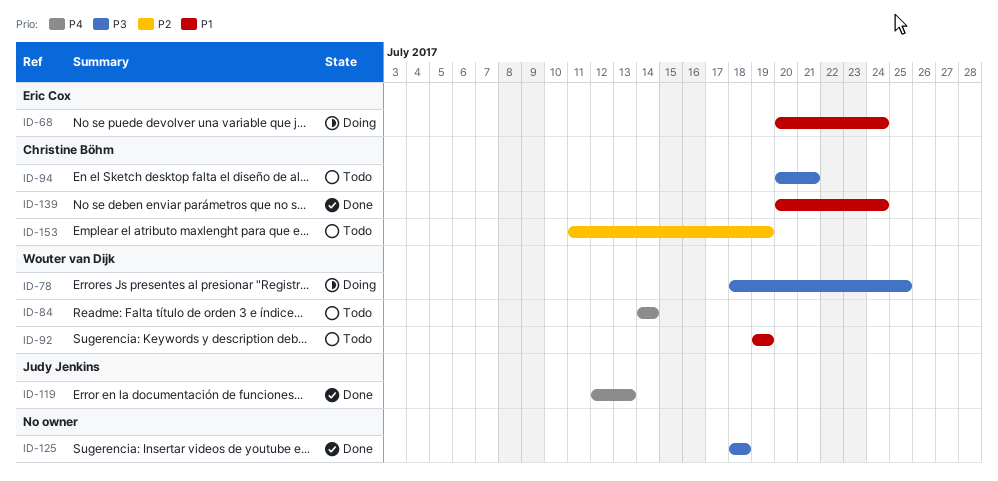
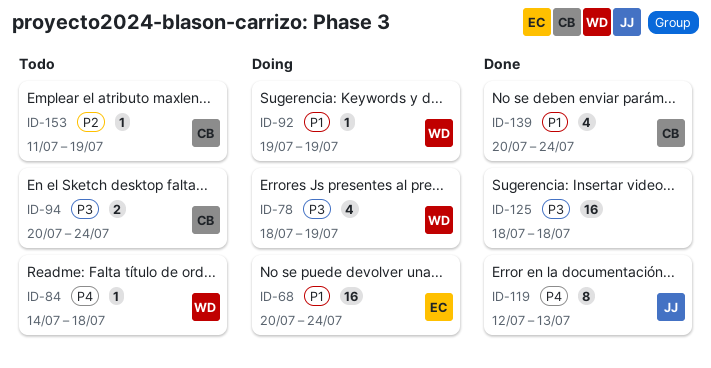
ID-78, due: Jul 25 -> Jul 19
ID-84, due: Jul 14 -> Jul 18
ID-92, status: Todo -> Doing
ID-94, due: Jul 21 -> Jul 24

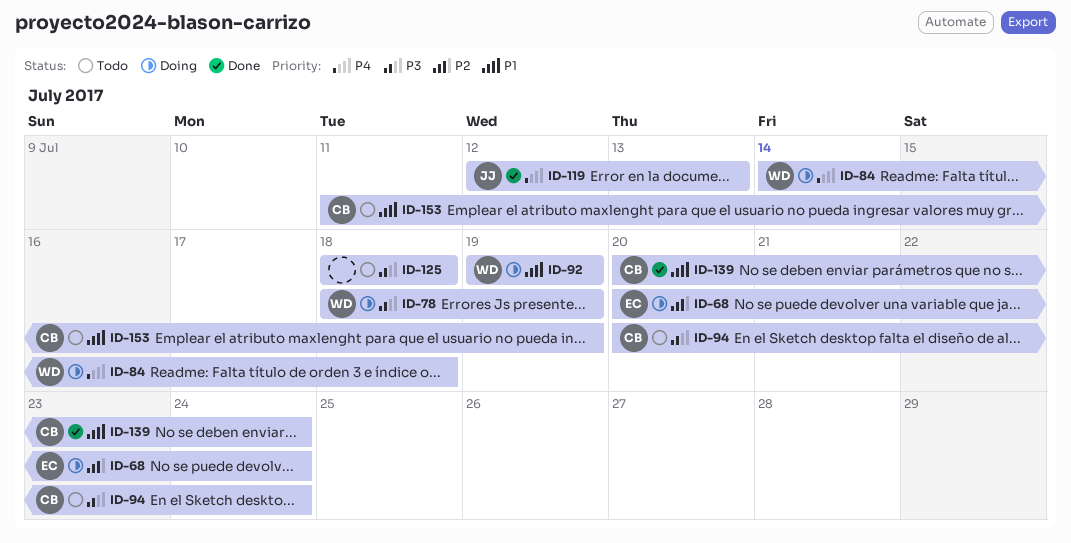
ID-68, priority: P1 -> P2
ID-84, status: Todo -> Doing
ID-125, status: Done -> Todo
ID-153, priority: P2 -> P1

